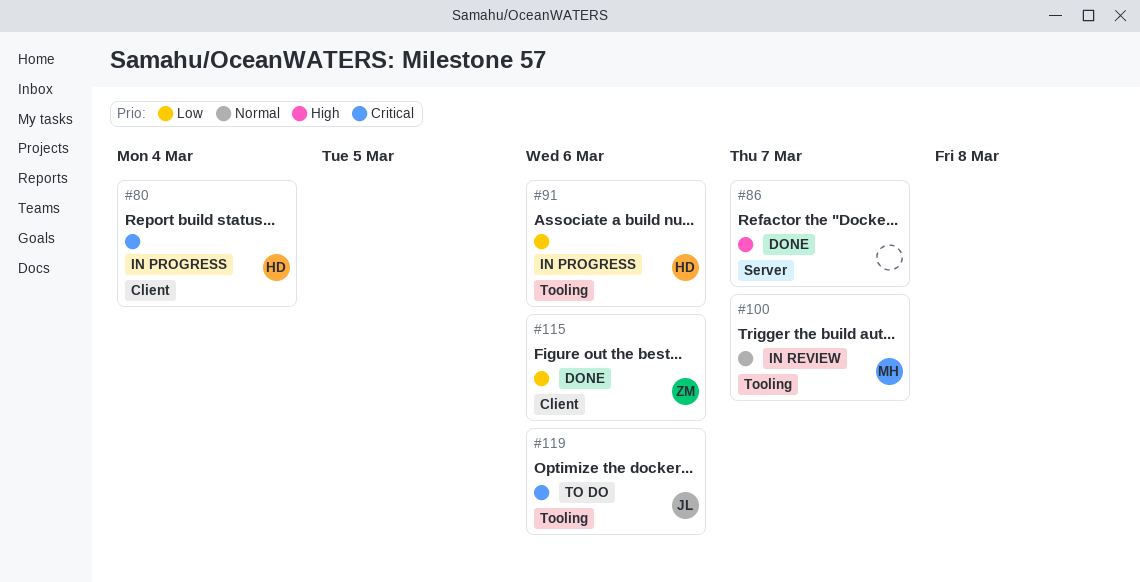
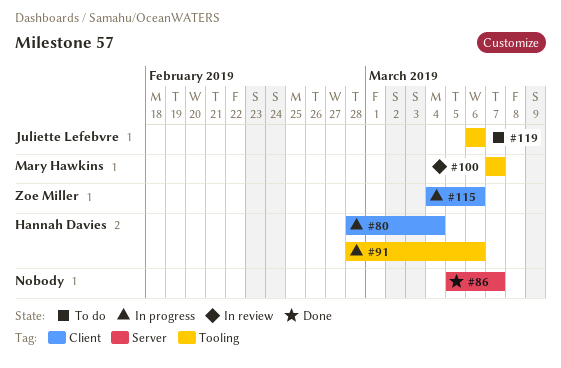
#115, status: Done -> In progress

